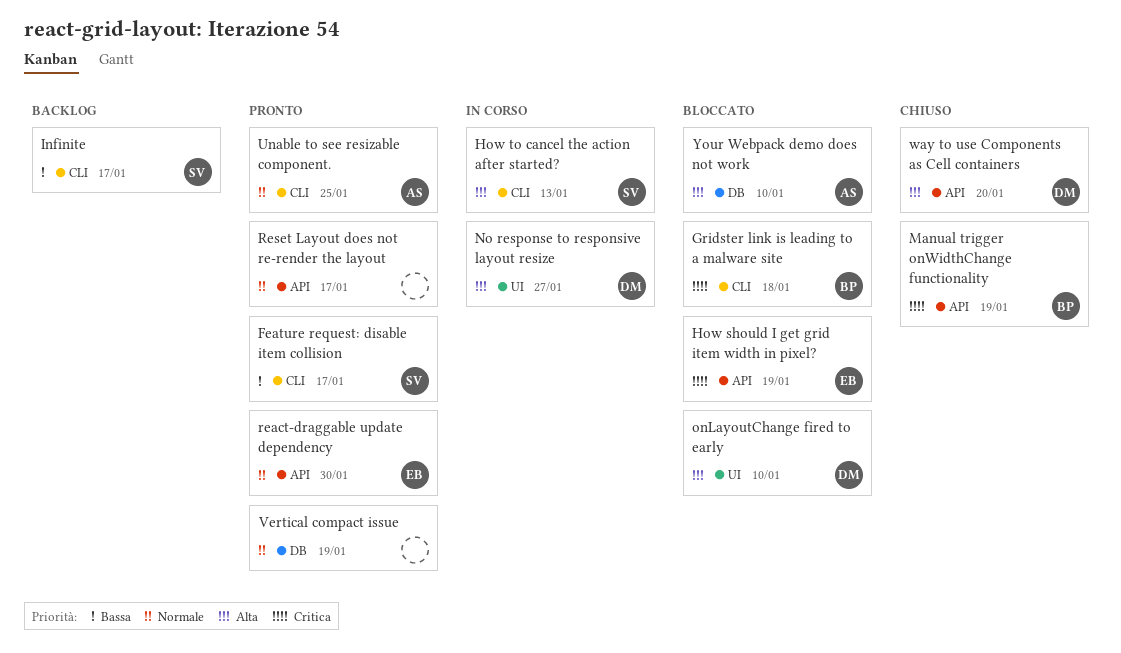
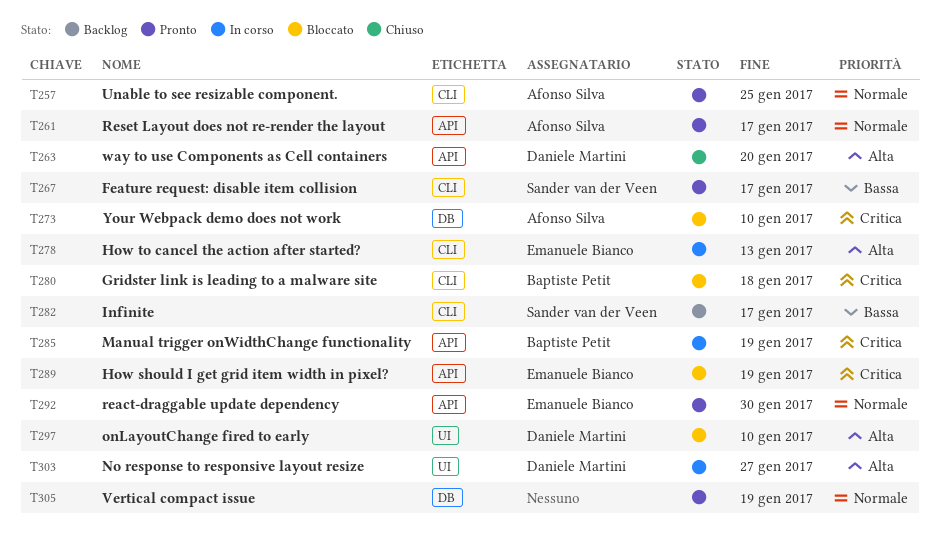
How to cancel the action after started?, owner: Sander van der Veen -> Emanuele Bianco
Manual trigger onWidthChange functionality, status: Chiuso -> In corso
Reset Layout does not re-render the layout, owner: none -> Afonso Silva
Your Webpack demo does not work, priority: Alta -> Critica

